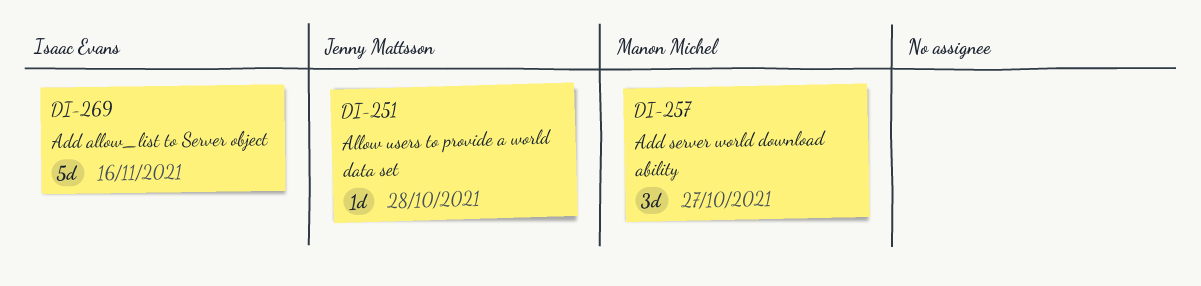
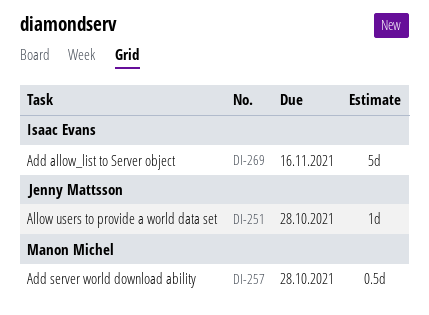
DI-257, estimate: 3d -> 0.5d
DI-257, due: Oct 27 -> Oct 28

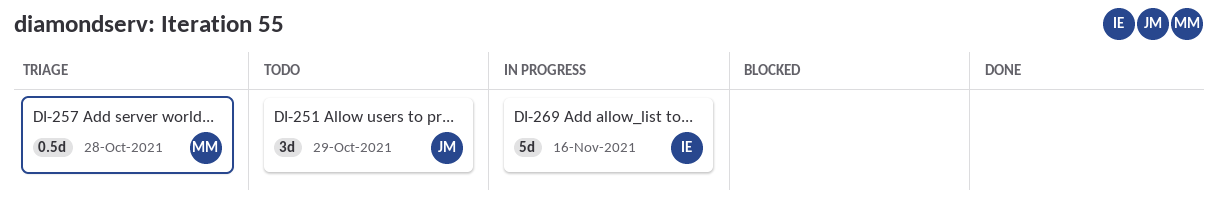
DI-251, estimate: 1d -> 3d
DI-251, due: Oct 28 -> Oct 29

